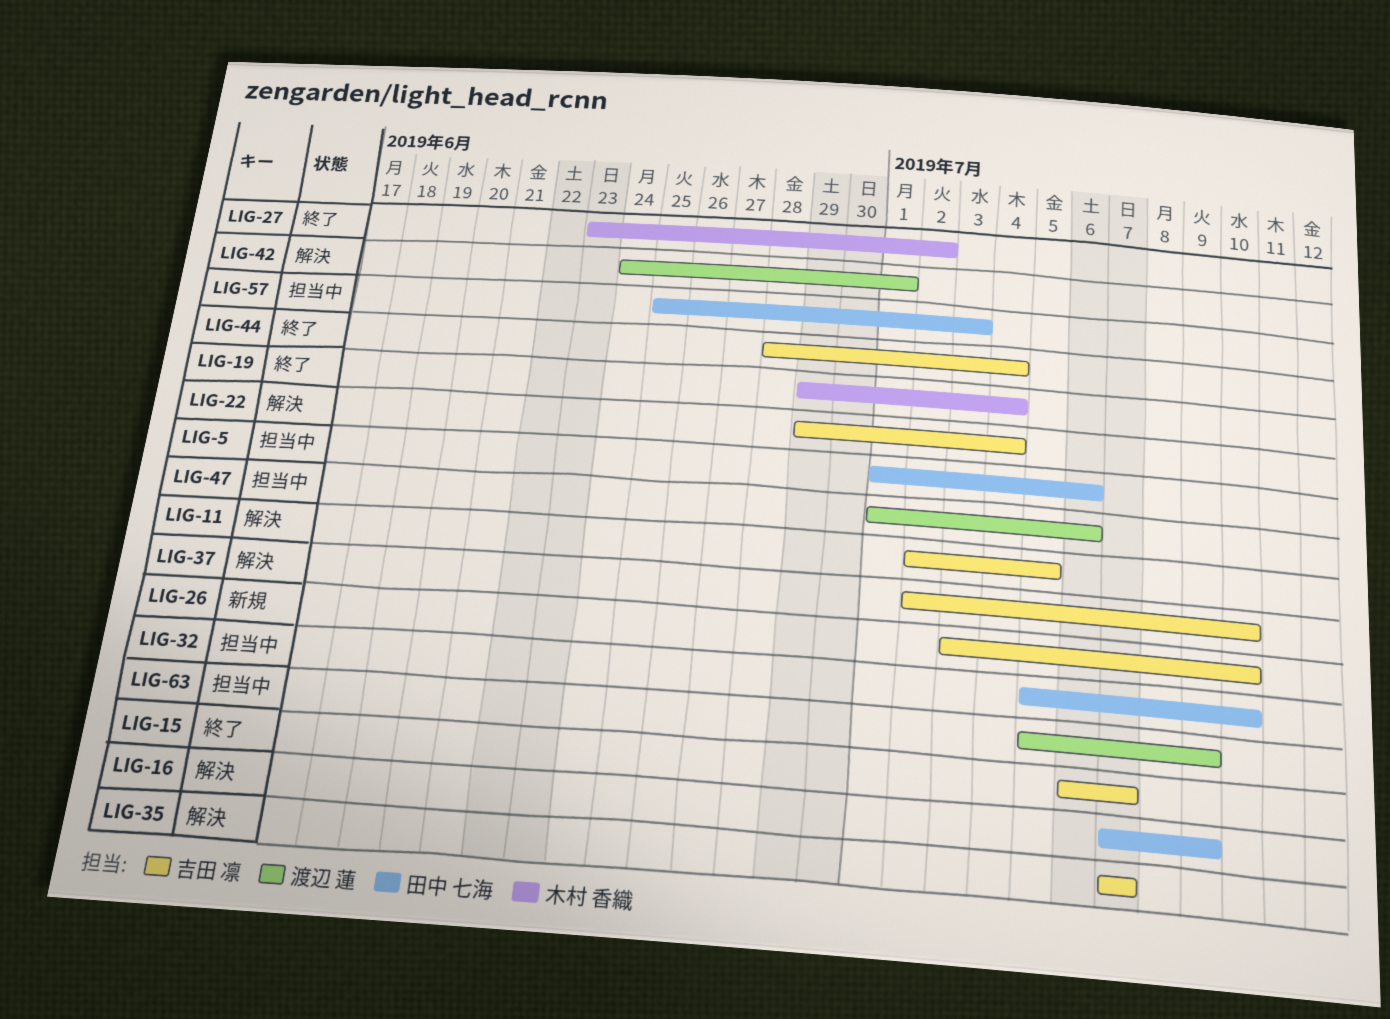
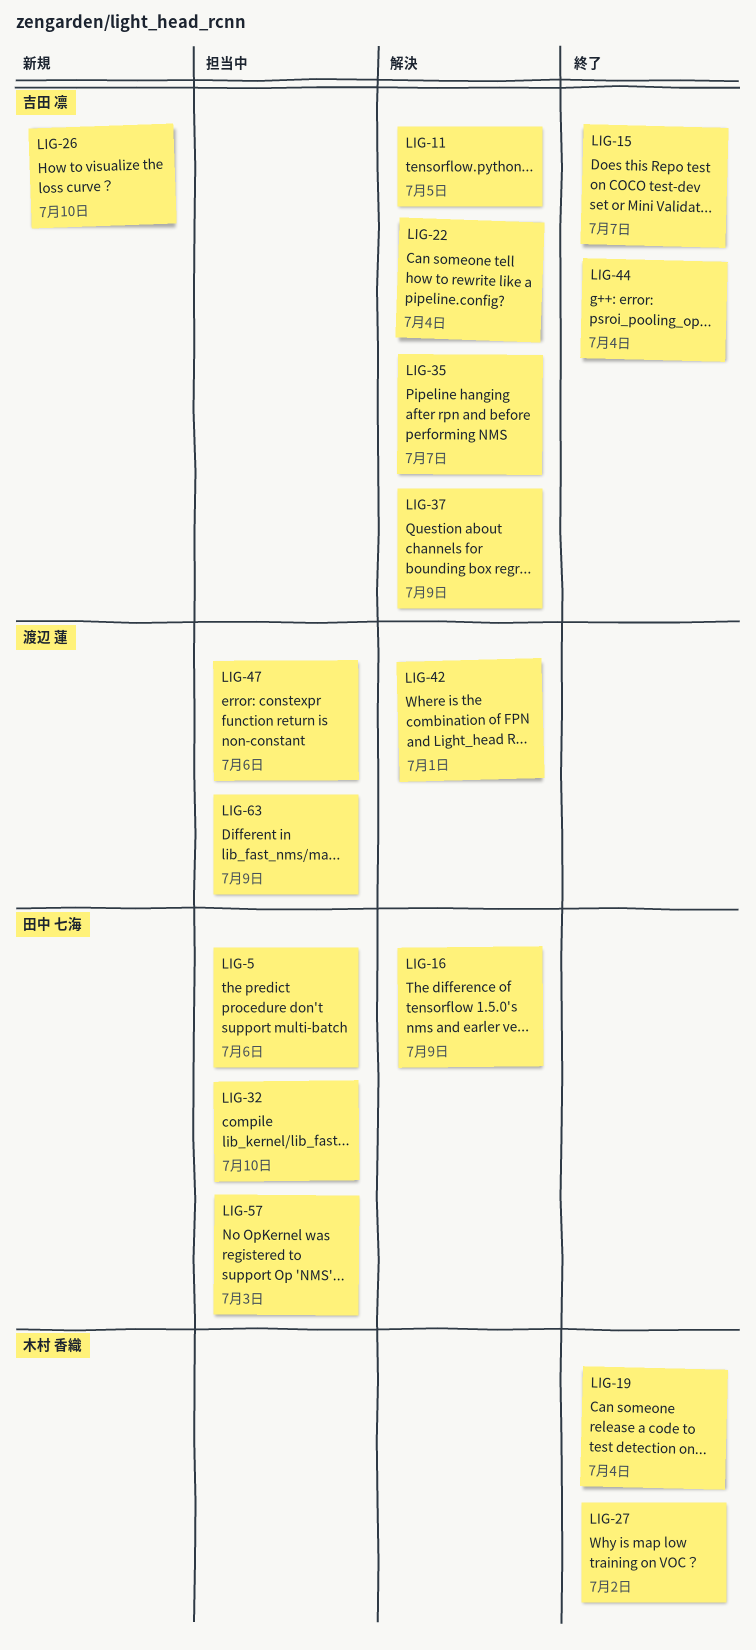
LIG-37, due: Jul 10 -> Jul 9

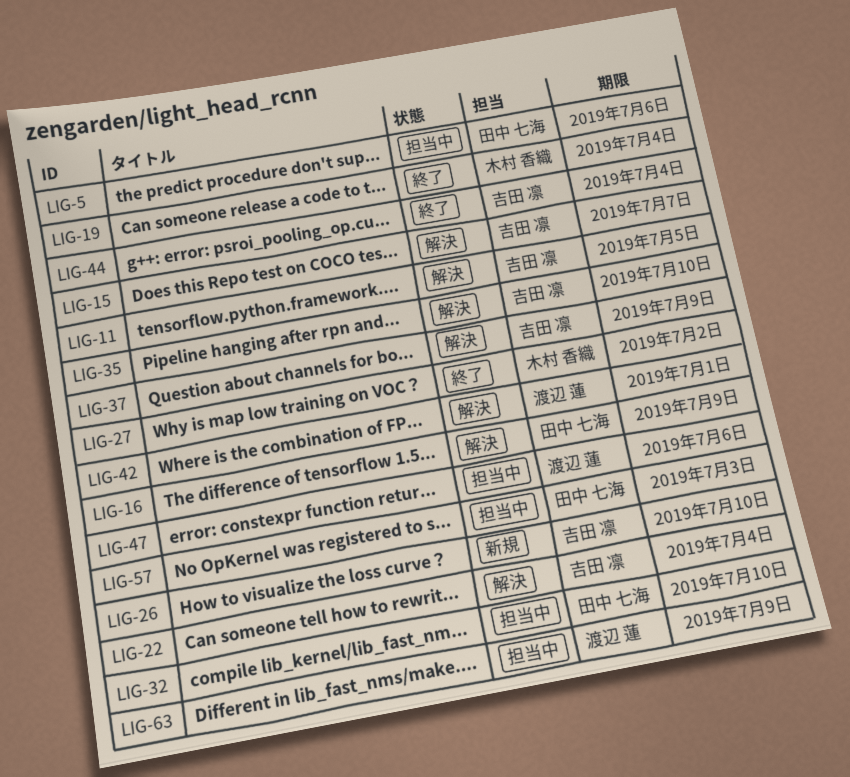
LIG-15, status: 終了 -> 解決
LIG-35, due: Jul 7 -> Jul 10

